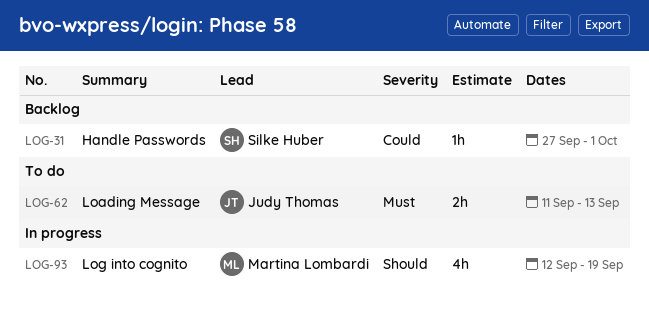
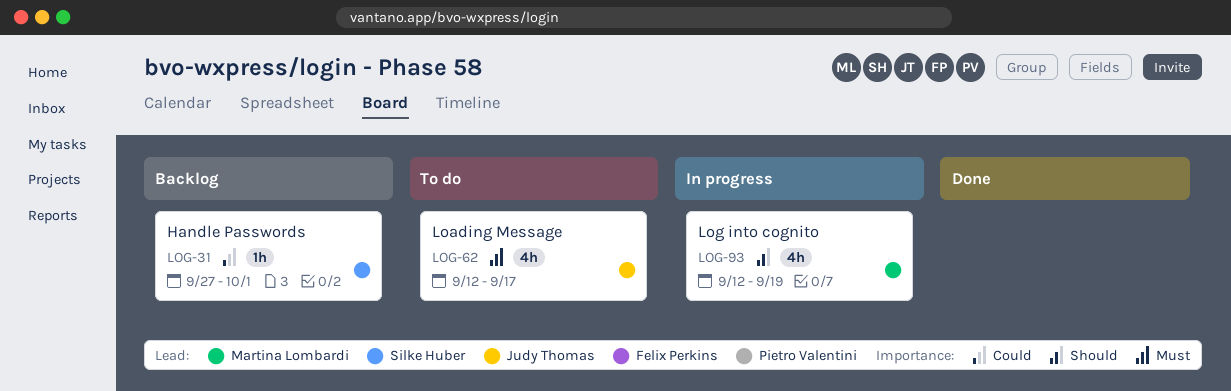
LOG-62, estimate: 2h -> 4h
LOG-62, start: Sep 11 -> Sep 12
LOG-62, due: Sep 13 -> Sep 17

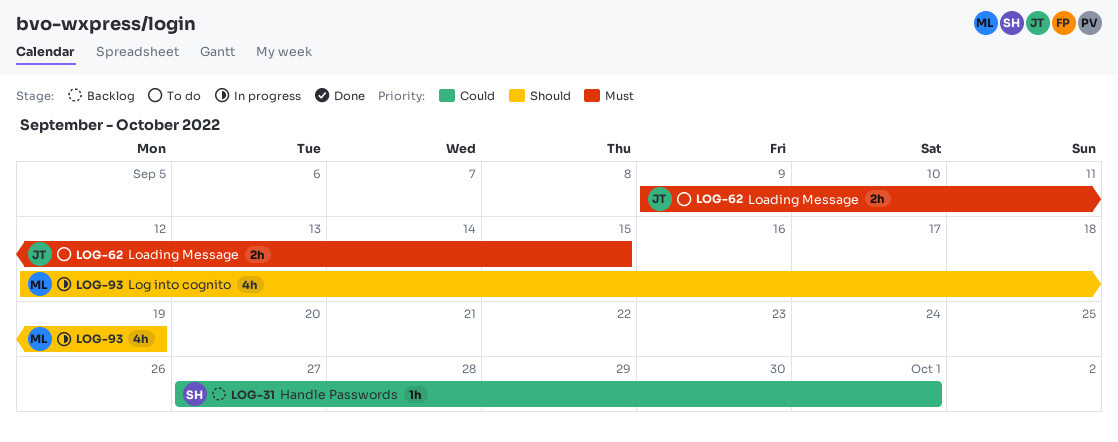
LOG-62, estimate: 4h -> 2h
LOG-62, start: Sep 12 -> Sep 9
LOG-62, due: Sep 17 -> Sep 15

